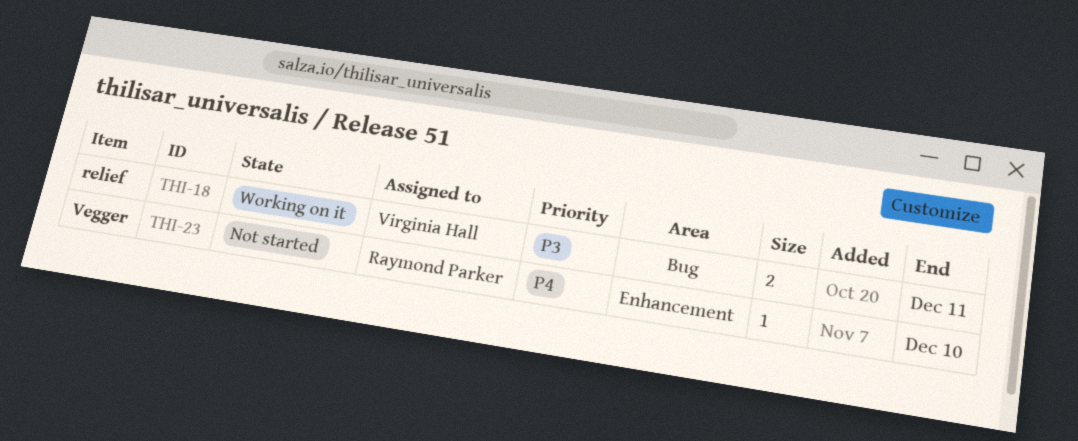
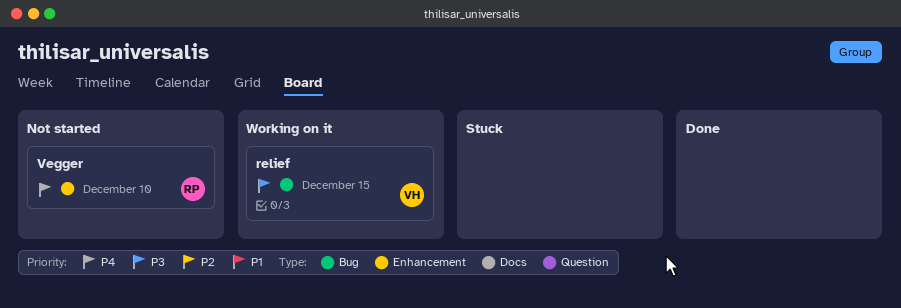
relief, due: Dec 11 -> Dec 15

